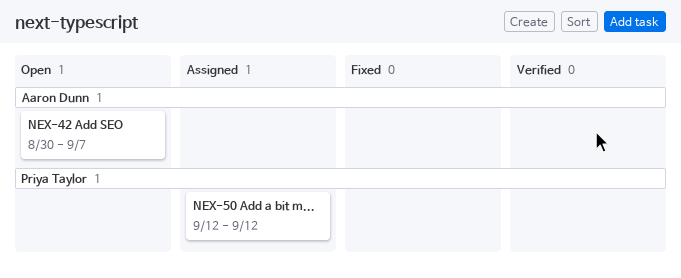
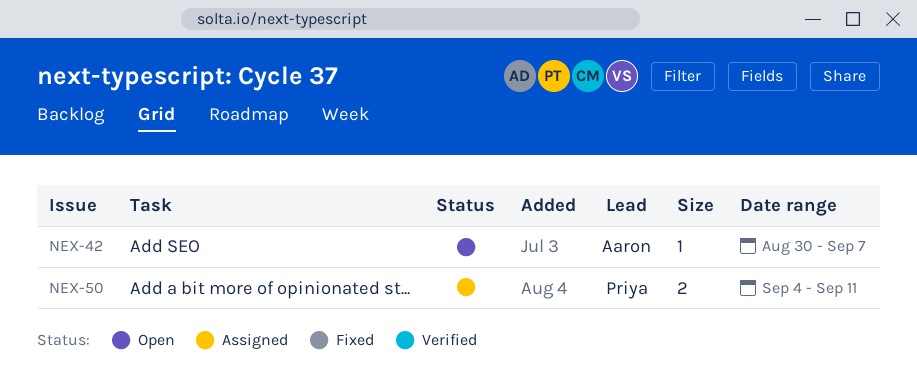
NEX-50, start: Sep 12 -> Sep 4
NEX-50, due: Sep 12 -> Sep 11

